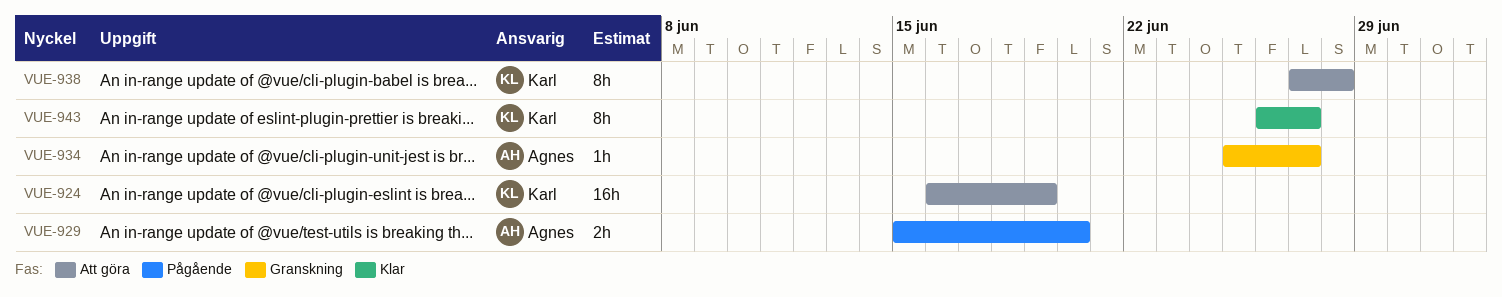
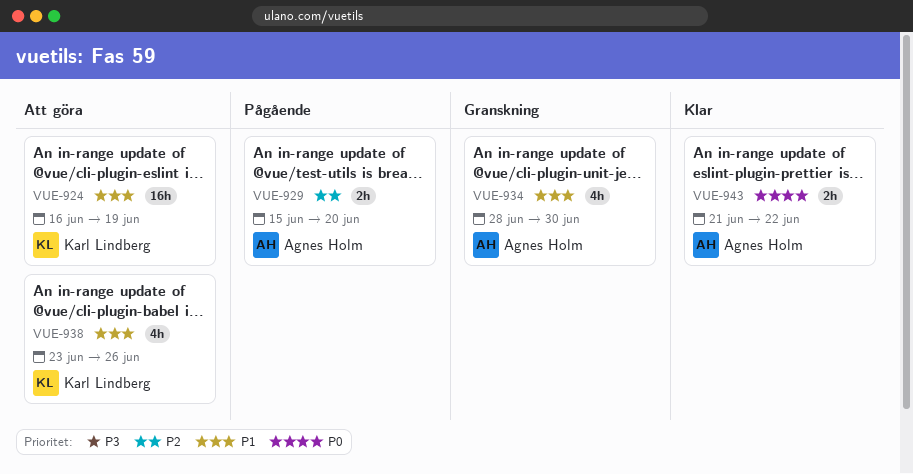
VUE-934, estimate: 1h -> 4h
VUE-934, start: Jun 25 -> Jun 28
VUE-934, due: Jun 27 -> Jun 30
VUE-938, estimate: 8h -> 4h
VUE-938, start: Jun 27 -> Jun 23
VUE-938, due: Jun 28 -> Jun 26
VUE-943, owner: Karl Lindberg -> Agnes Holm
VUE-943, estimate: 8h -> 2h
VUE-943, start: Jun 26 -> Jun 21
VUE-943, due: Jun 27 -> Jun 22

